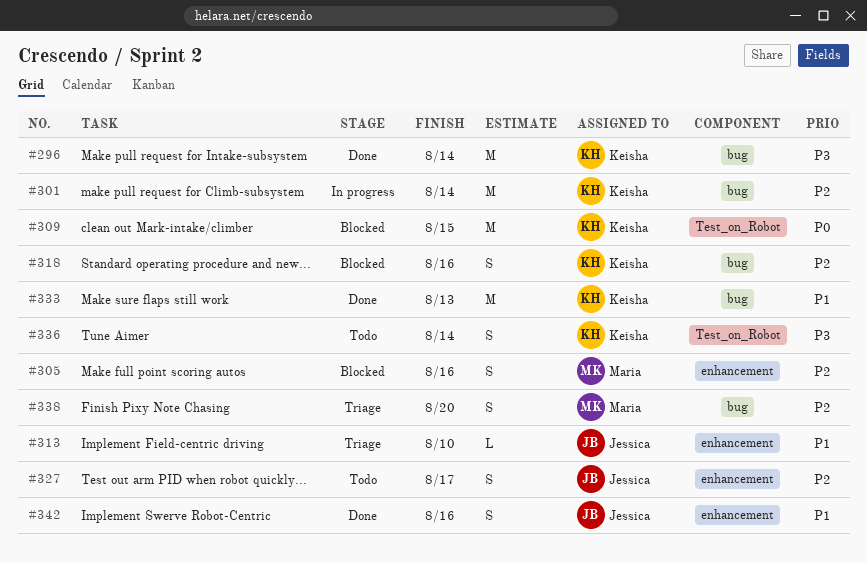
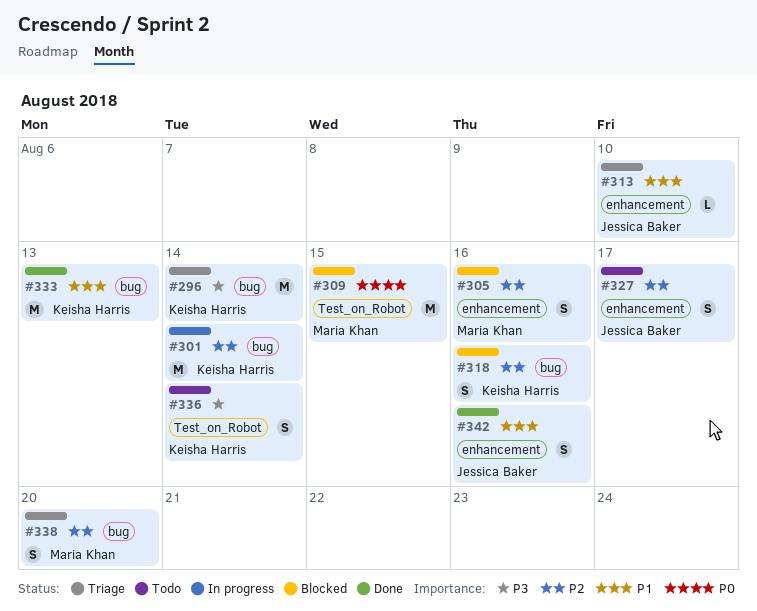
#296, status: Done -> Triage
#309, owner: Keisha Harris -> Maria Khan

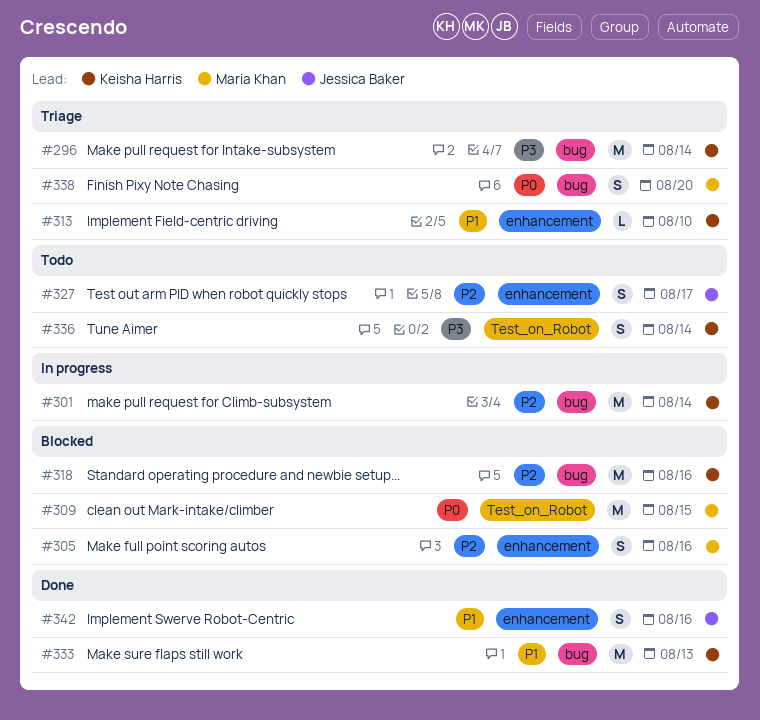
#313, owner: Jessica Baker -> Keisha Harris
#318, estimate: S -> M
#338, priority: P2 -> P0

